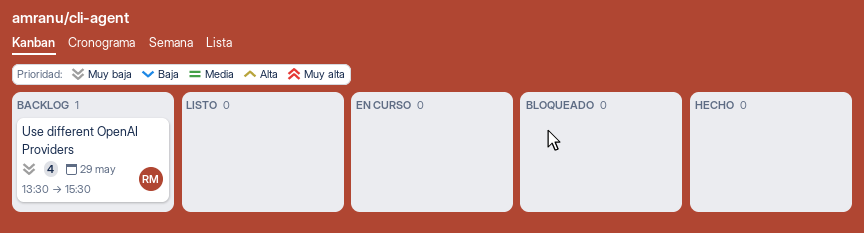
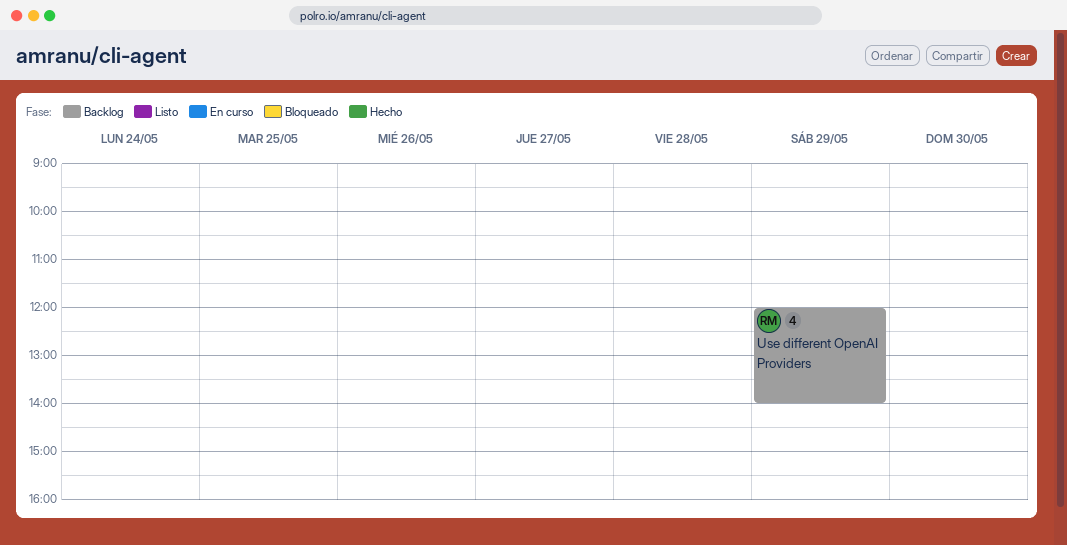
Use different OpenAI Providers, begins: 13:30 -> 12:00
Use different OpenAI Providers, ends: 15:30 -> 14:00

